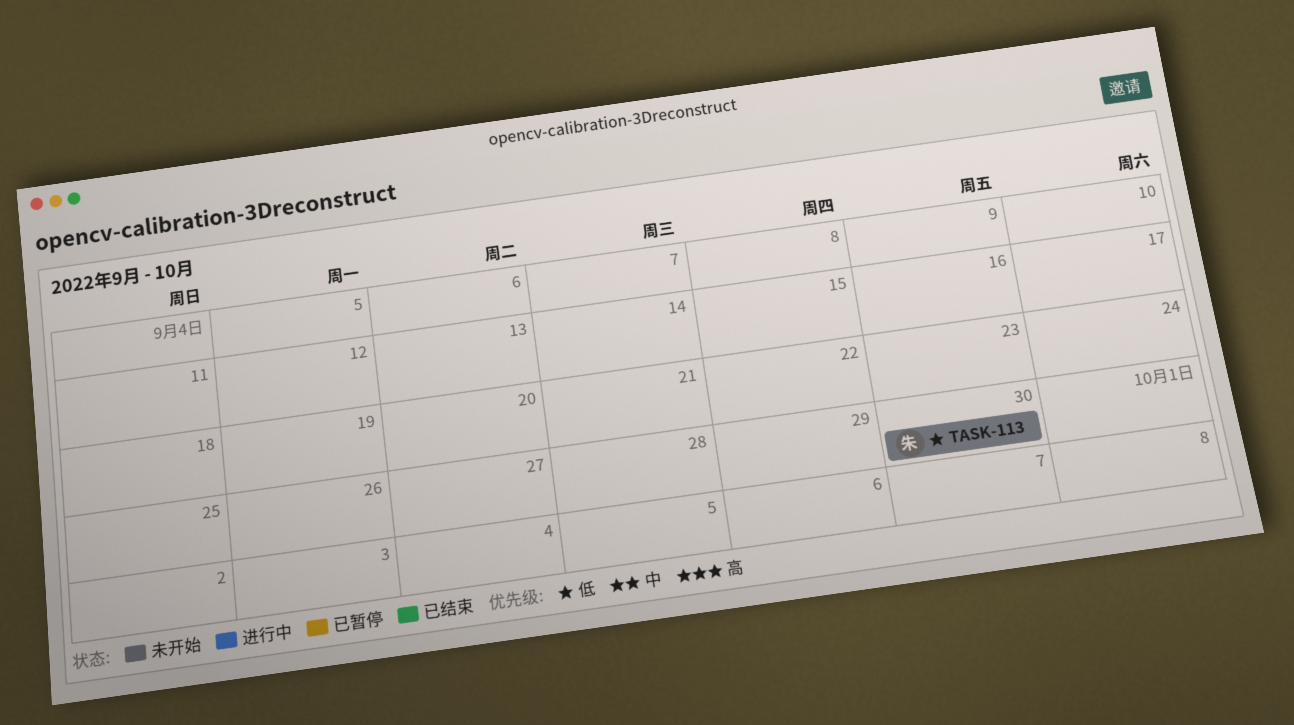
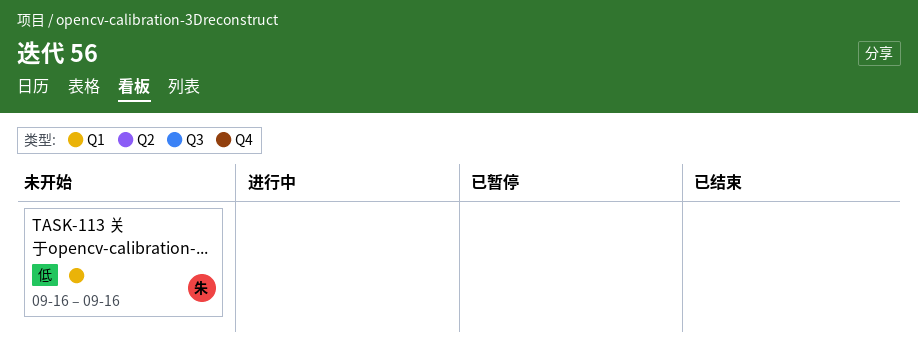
TASK-113, start: Sep 30 -> Sep 16
TASK-113, due: Sep 30 -> Sep 16

